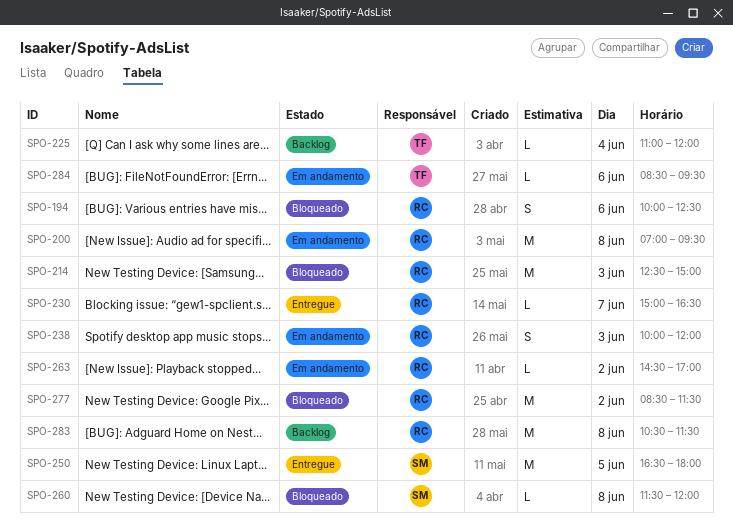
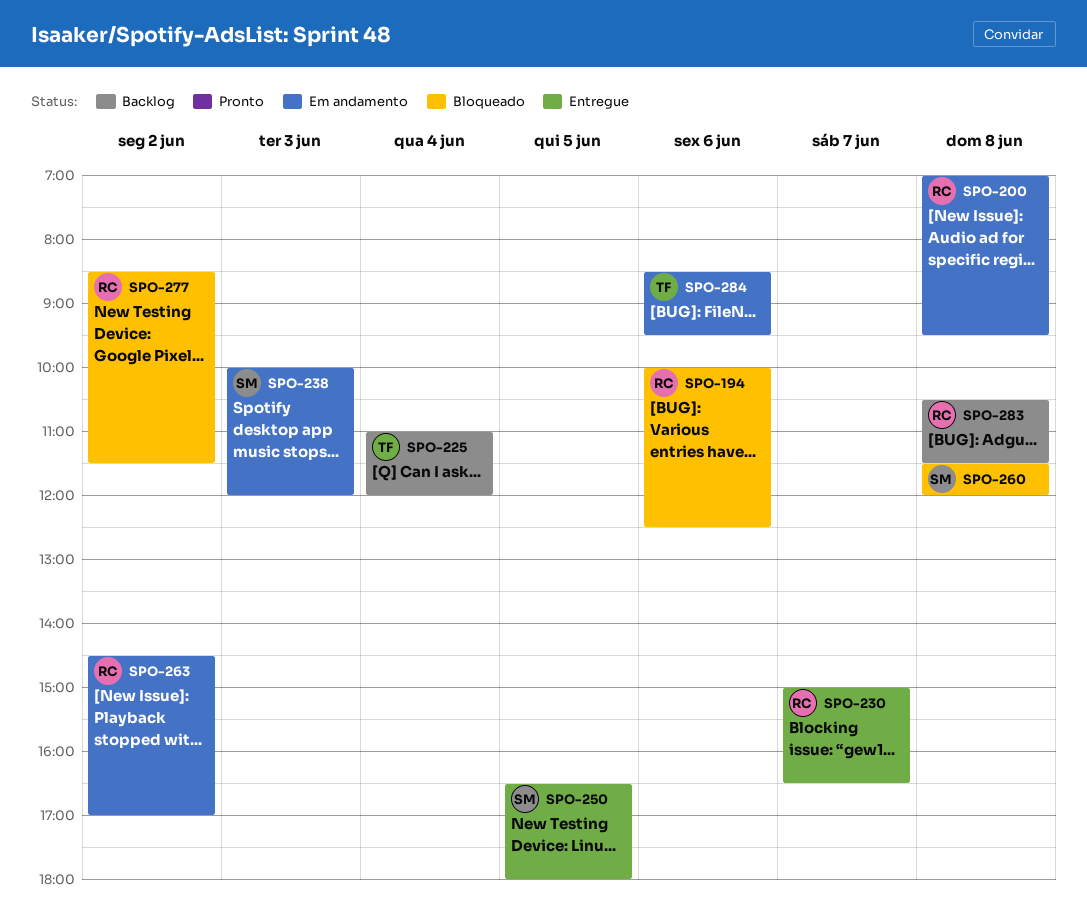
SPO-214: present -> none
SPO-238, owner: RC -> SM

